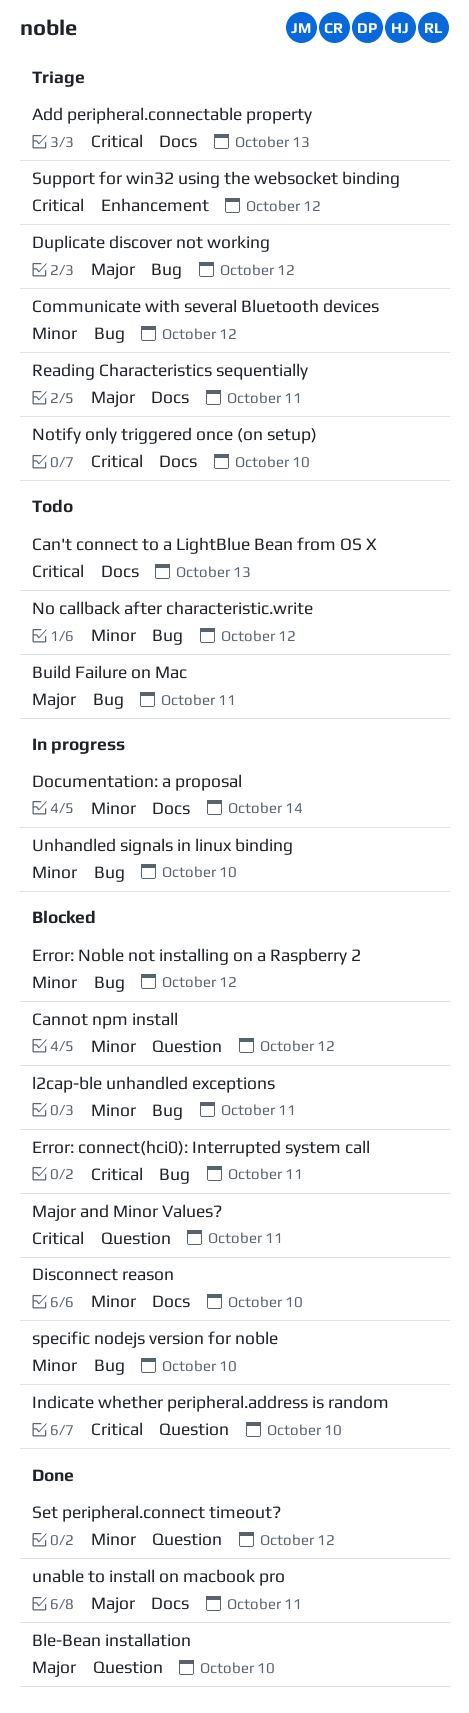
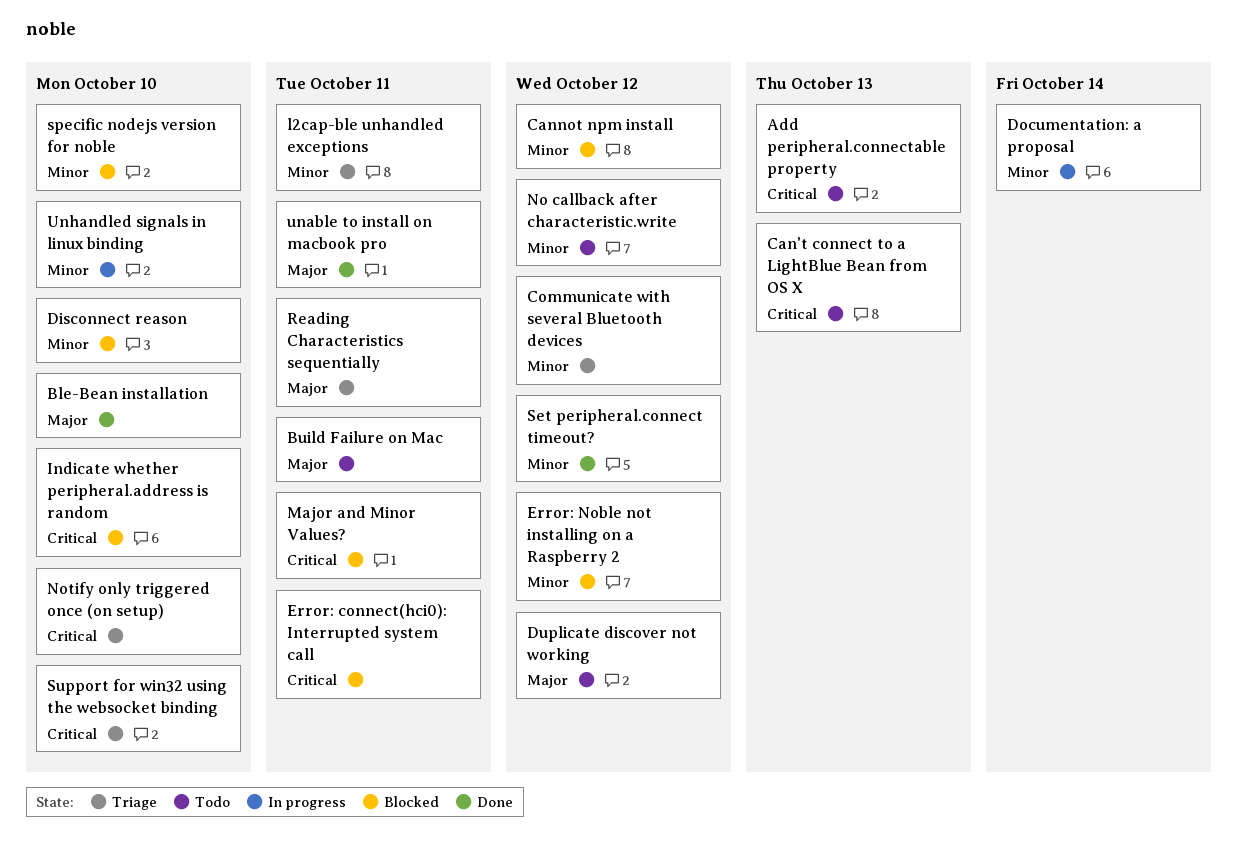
Add peripheral.connectable property, status: Triage -> Todo
Duplicate discover not working, status: Triage -> Todo
l2cap-ble unhandled exceptions, status: Blocked -> Triage
Support for win32 using the websocket binding, due: Oct 12 -> Oct 10

